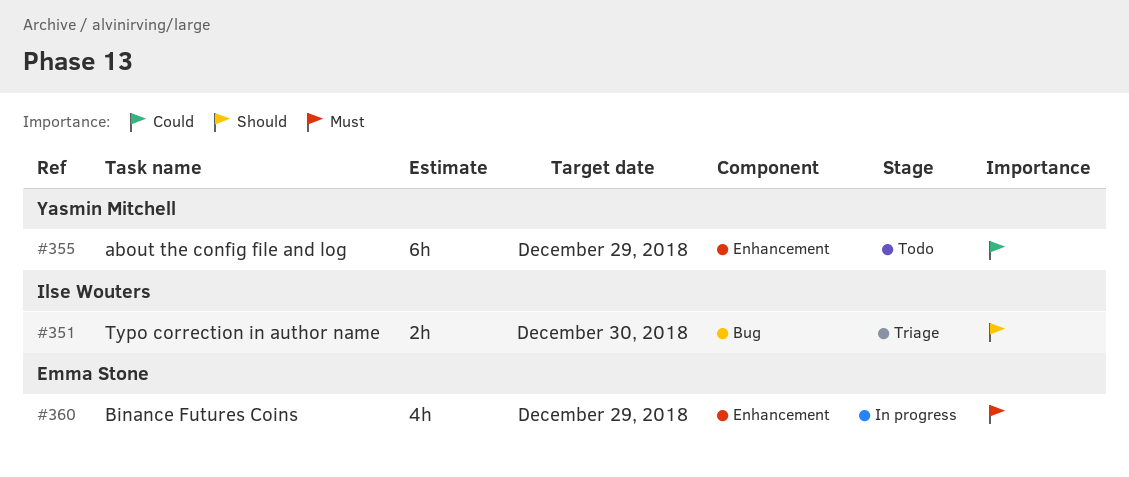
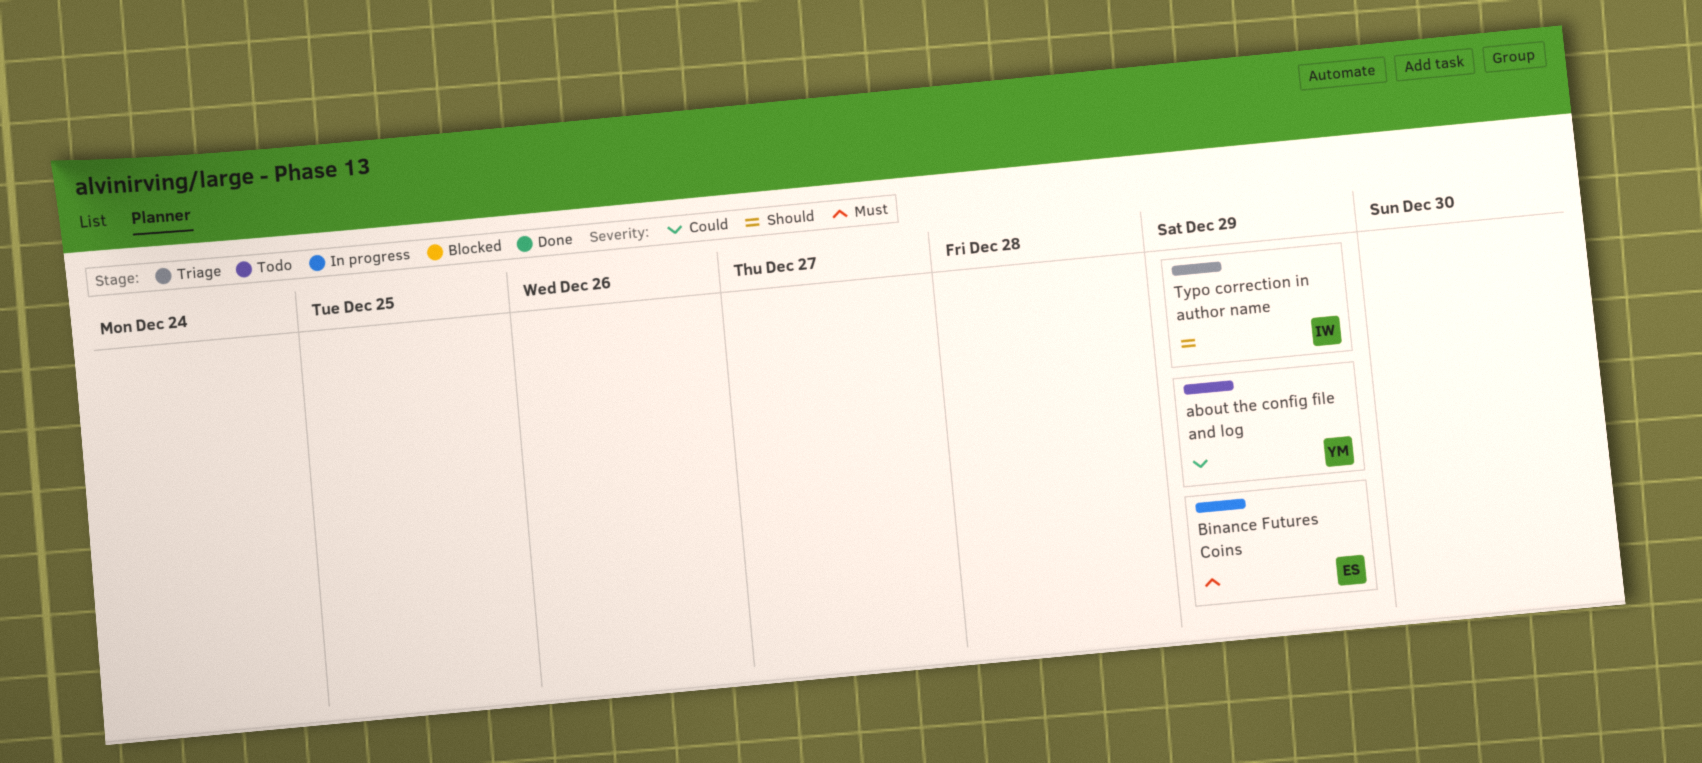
Typo correction in author name, due: Dec 30 -> Dec 29

